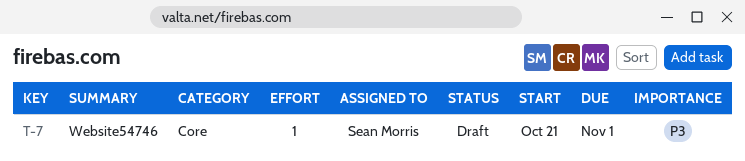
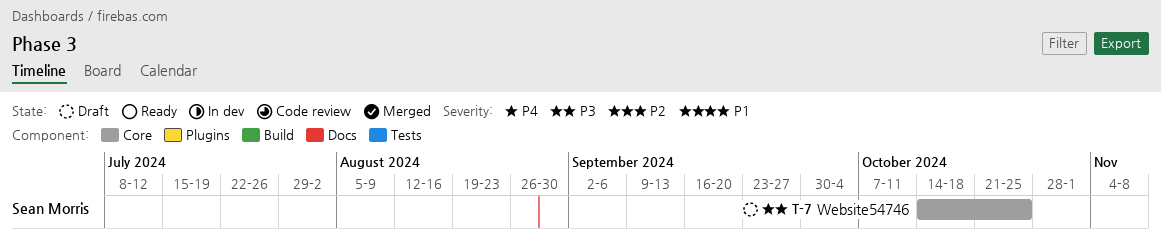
T-7, start: Oct 21 -> Oct 14
T-7, due: Nov 1 -> Oct 25

